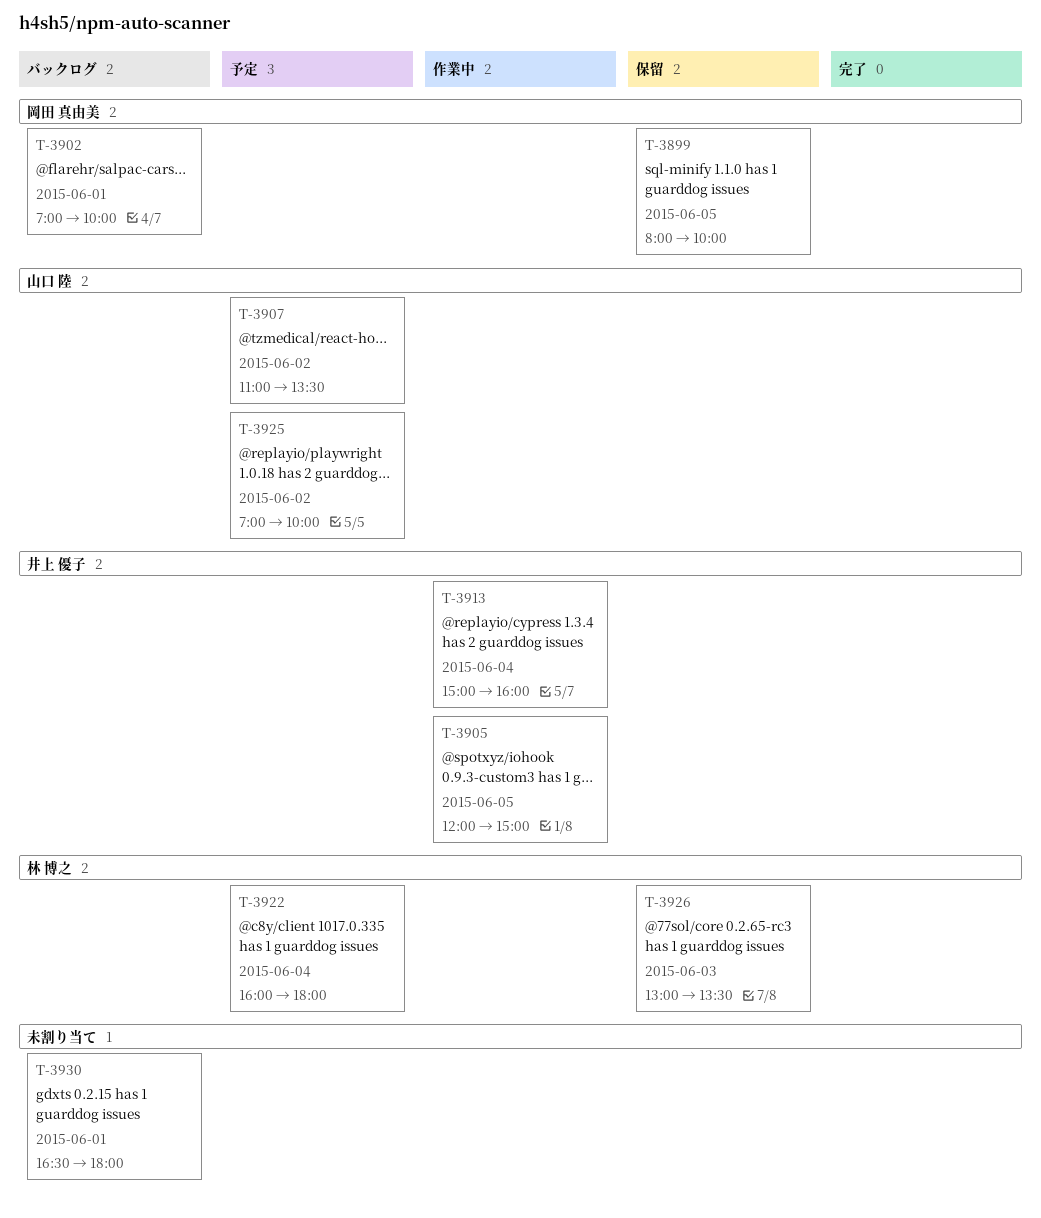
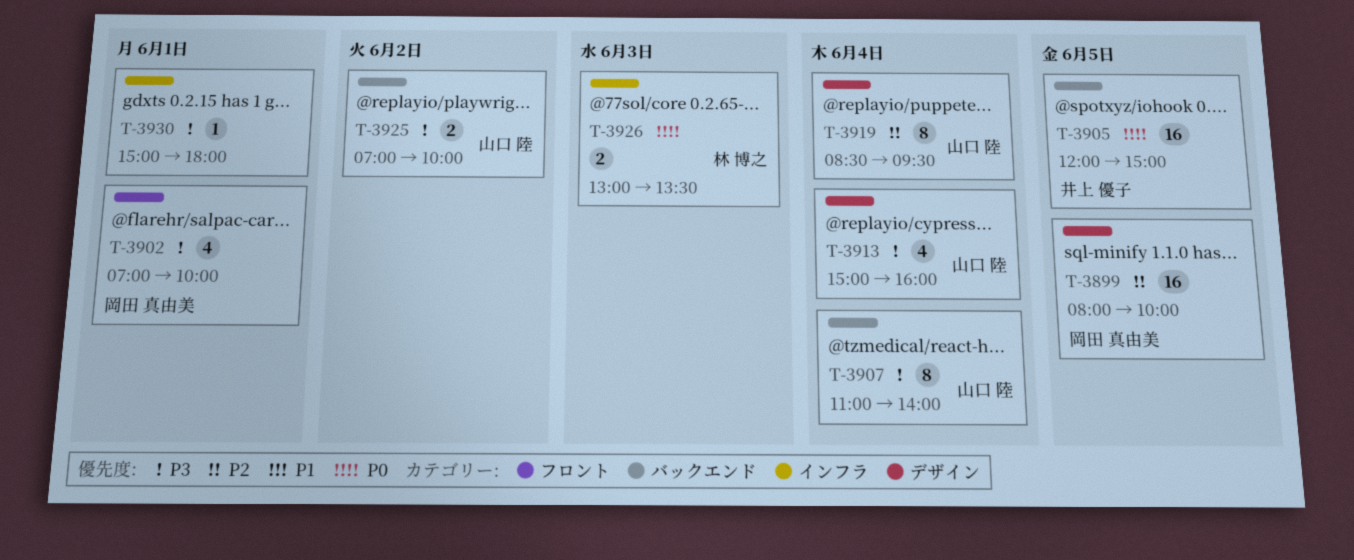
T-3907, day: Jun 2 -> Jun 4
T-3907, ends: 13:30 -> 14:00
T-3913, owner: 井上 優子 -> 山口 陸
T-3919: none -> present
T-3922: present -> none
T-3930, begins: 16:30 -> 15:00

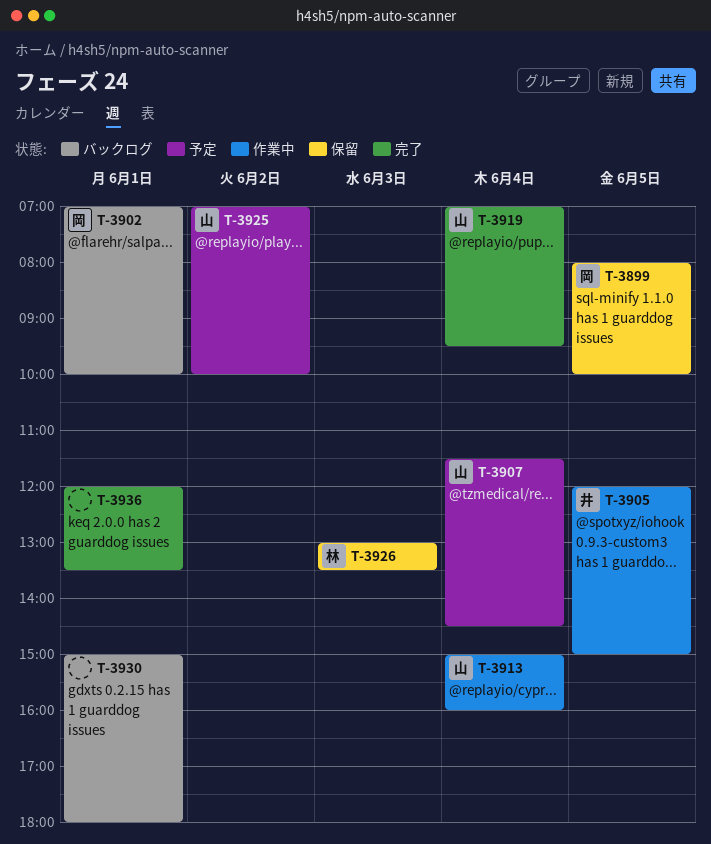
T-3907, begins: 11:00 -> 11:30
T-3907, ends: 14:00 -> 14:30
T-3919, begins: 08:30 -> 07:00
T-3936: none -> present

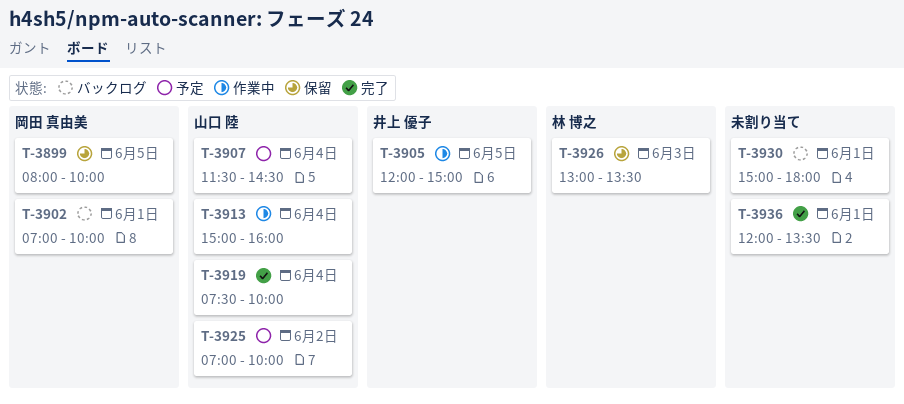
T-3919, begins: 07:00 -> 07:30
T-3919, ends: 09:30 -> 10:00

